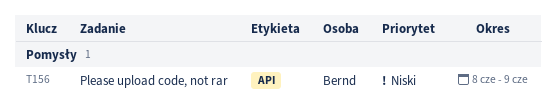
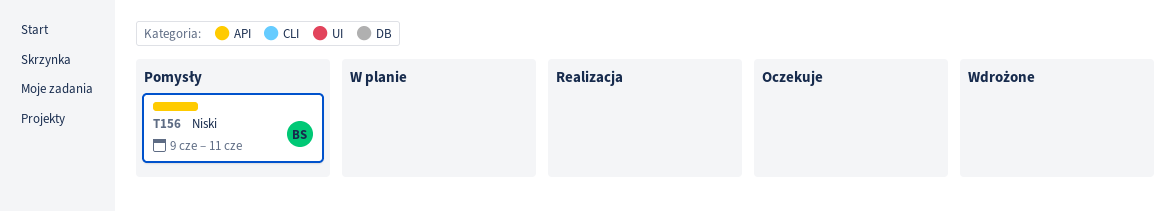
T156, start: Jun 8 -> Jun 9
T156, due: Jun 9 -> Jun 11

